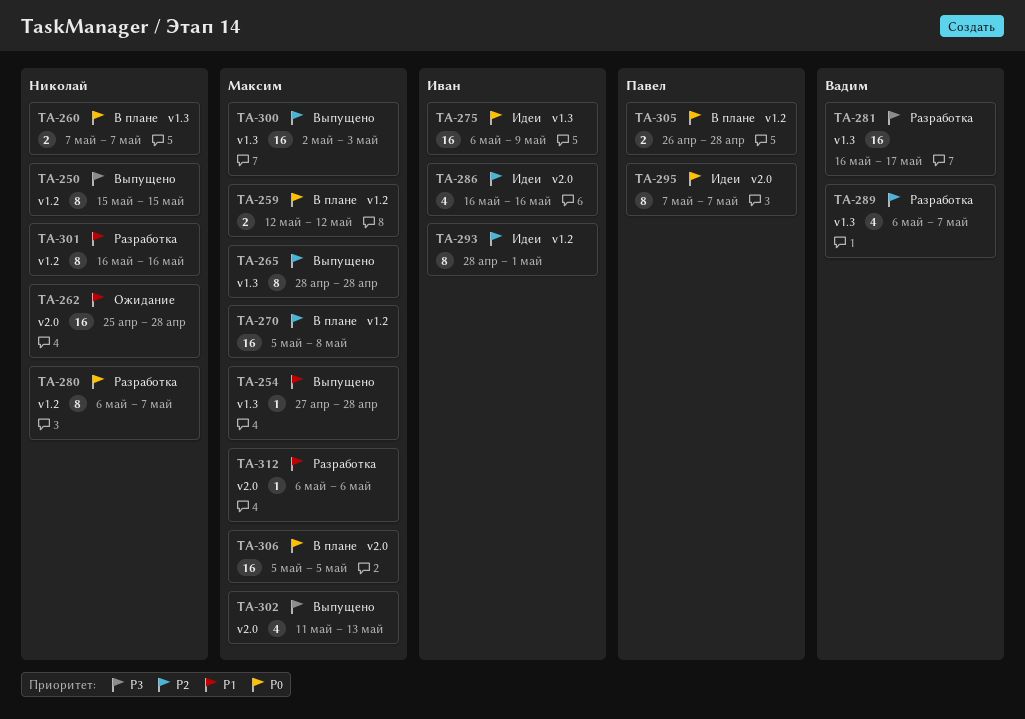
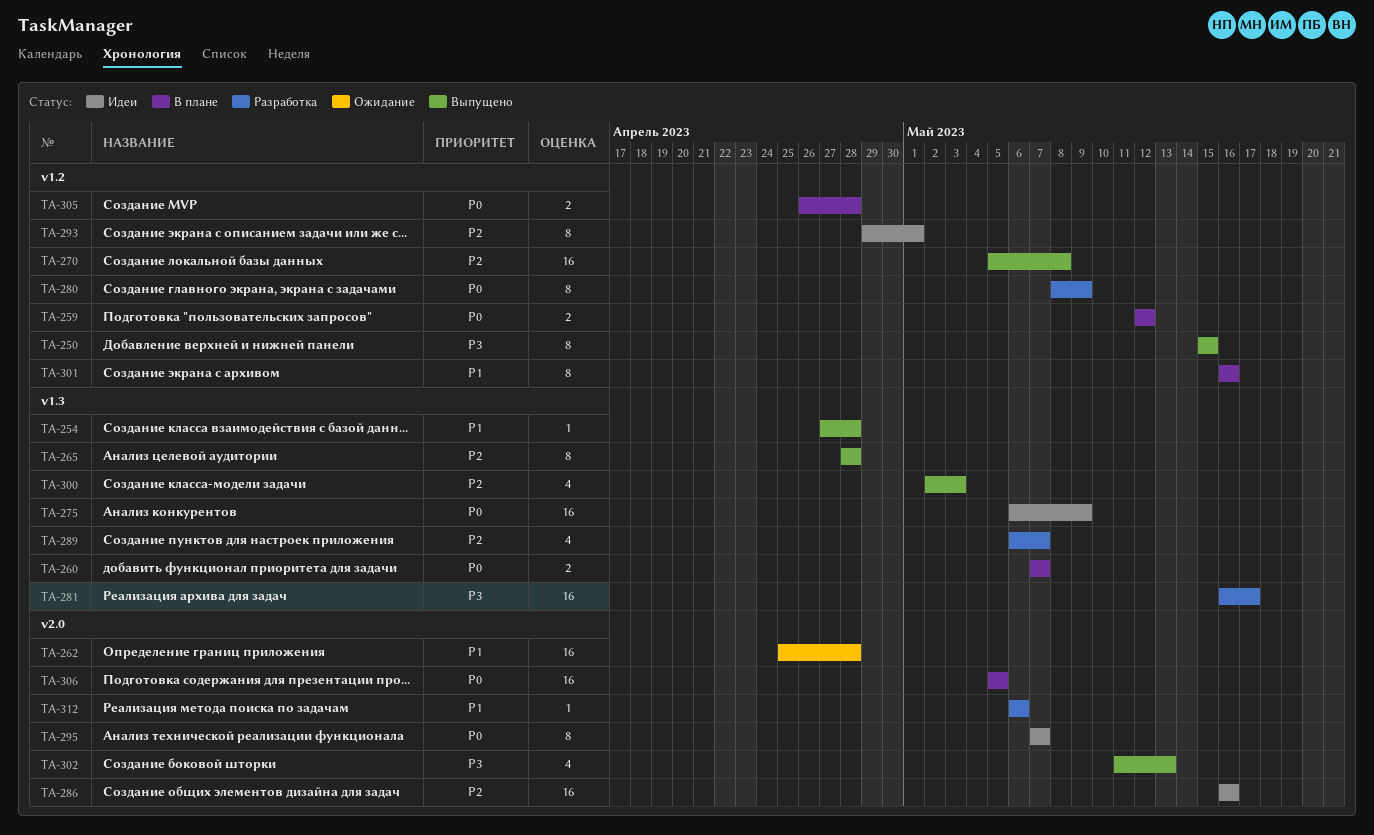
TA-270, status: В плане -> Выпущено
TA-280, start: May 6 -> May 8
TA-280, due: May 7 -> May 9
TA-286, estimate: 4 -> 16
TA-293, start: Apr 28 -> Apr 29
TA-300, estimate: 16 -> 4
TA-301, status: Разработка -> В плане

